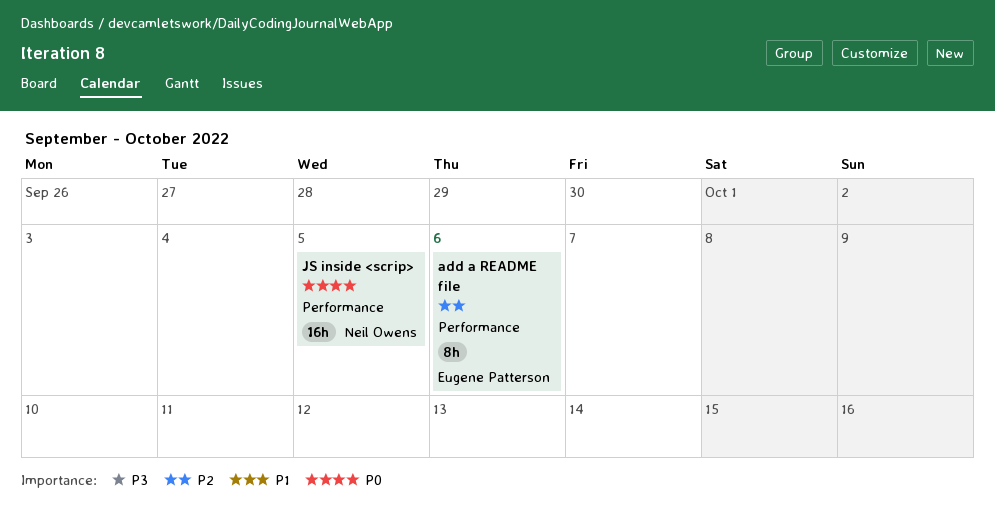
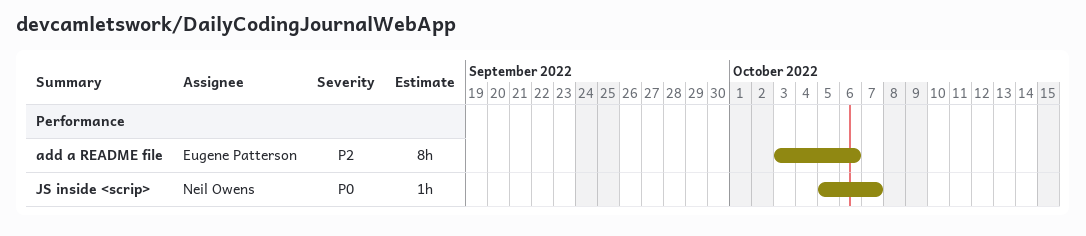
JS inside <scrip>, estimate: 16h -> 1h
JS inside <scrip>, due: Oct 5 -> Oct 7

